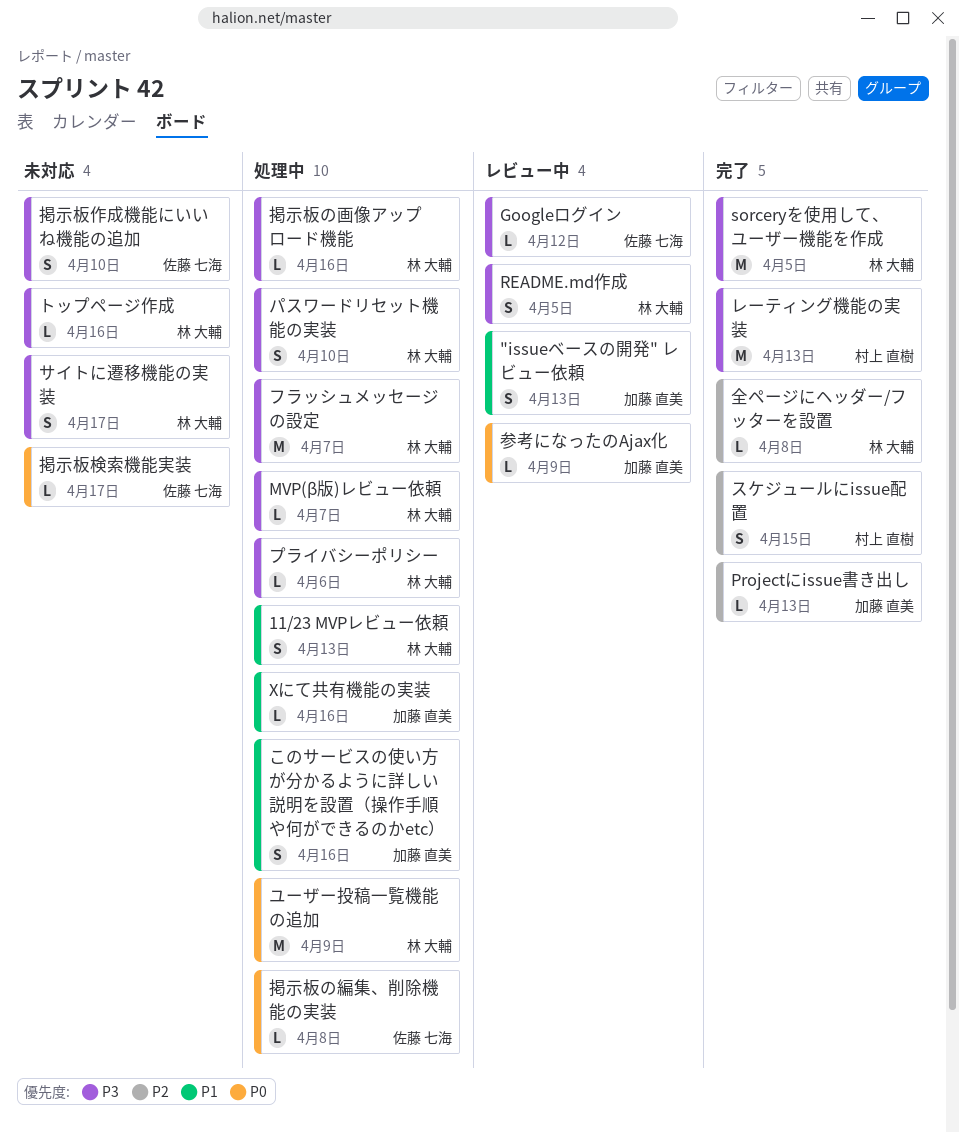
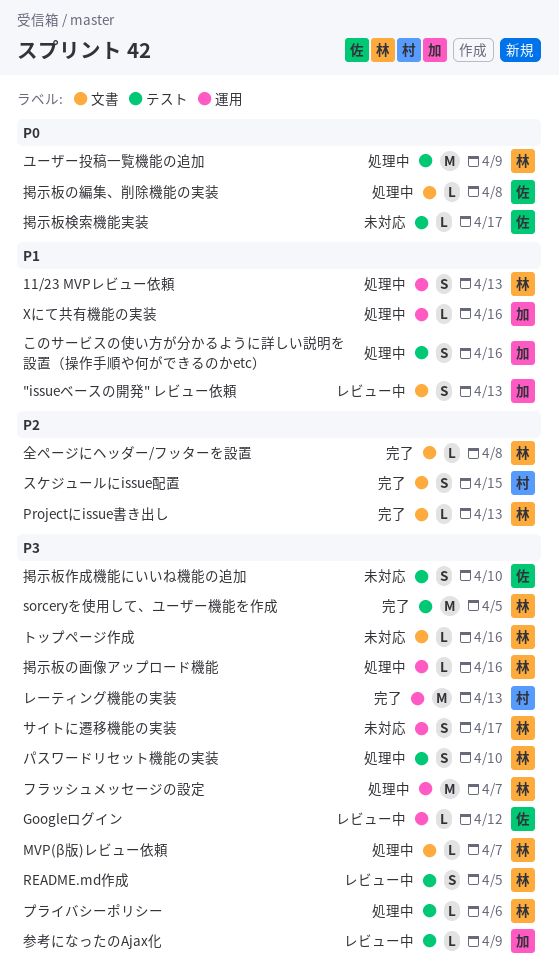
Projectにissue書き出し, owner: 加藤 直美 -> 林 大輔
参考になったのAjax化, priority: P0 -> P3

